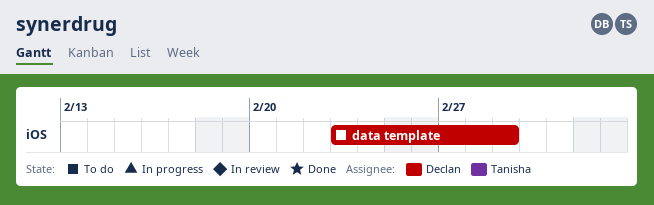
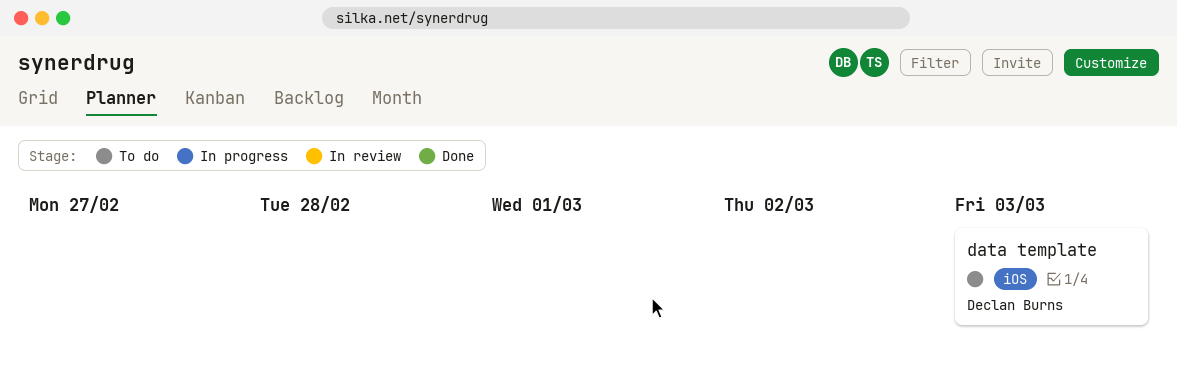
data template, due: Mar 1 -> Mar 3

